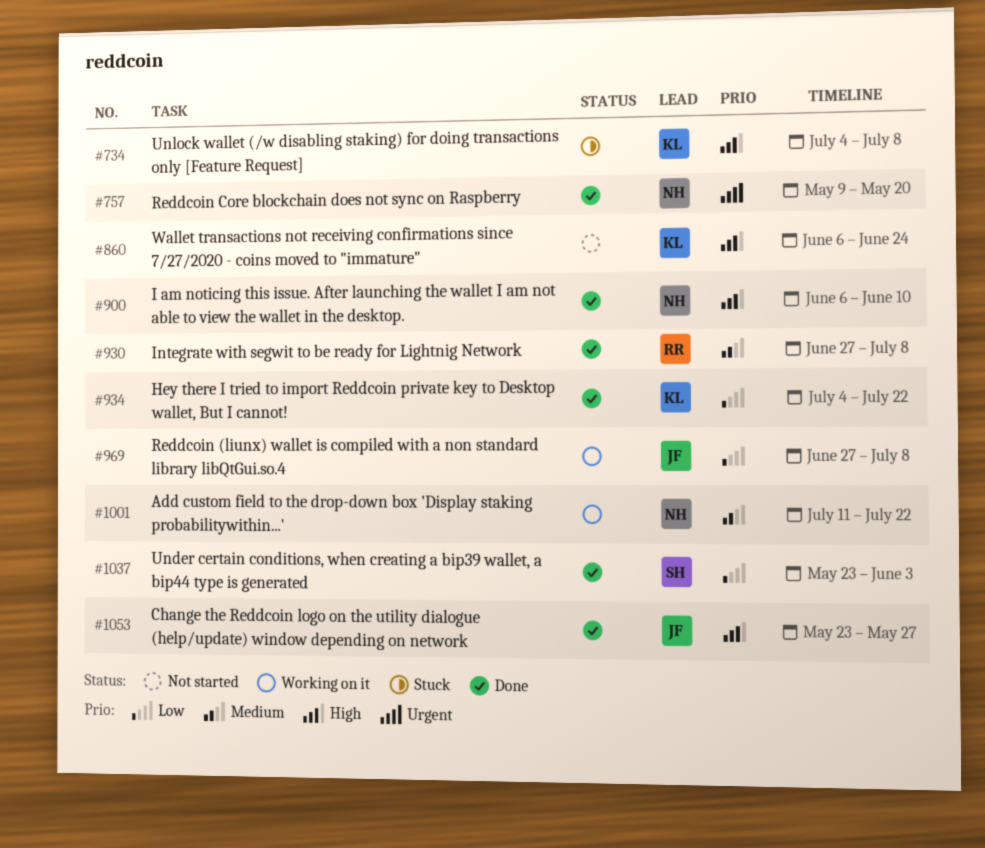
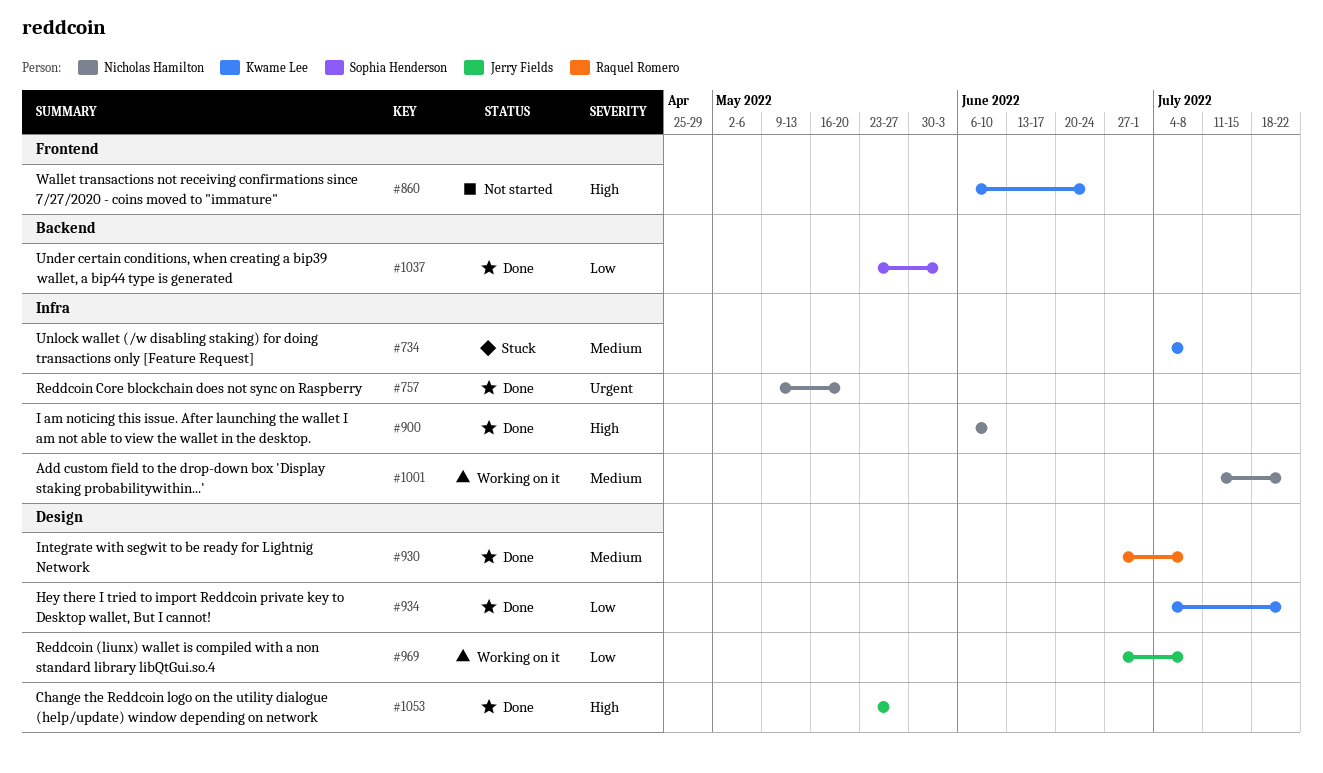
#734, priority: High -> Medium

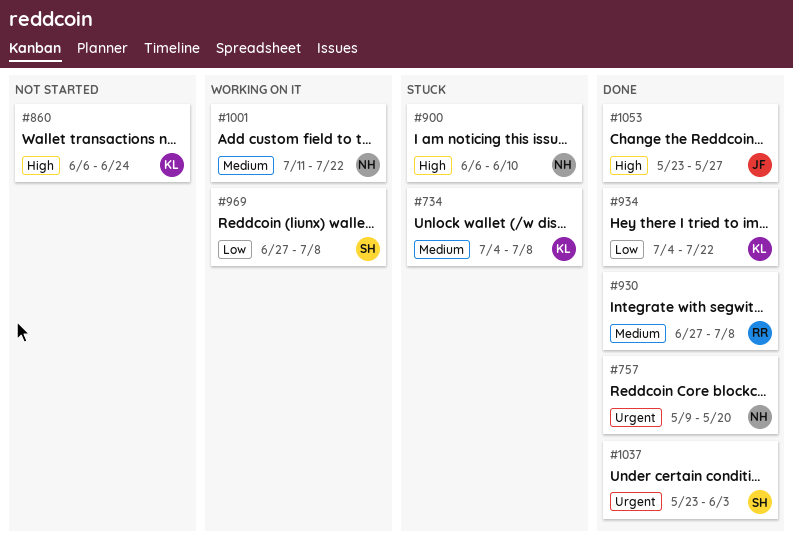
#900, status: Done -> Stuck
#969, owner: Jerry Fields -> Sophia Henderson
#1037, priority: Low -> Urgent

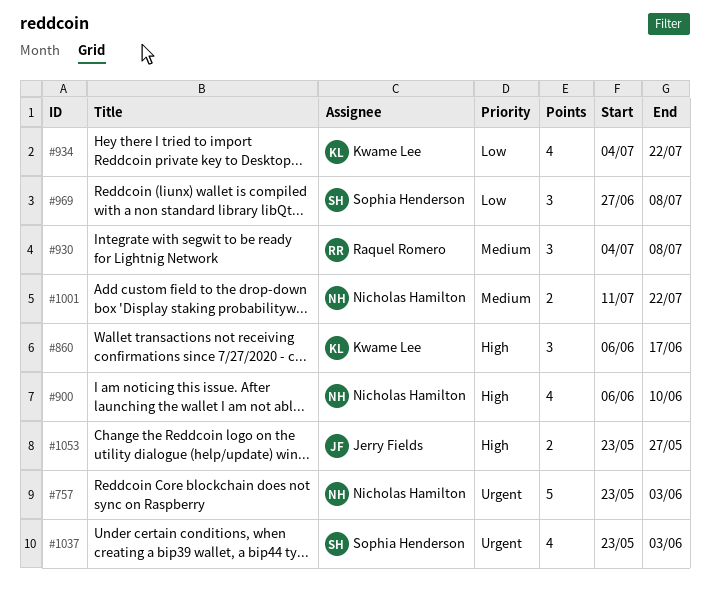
#734: present -> none
#757, start: May 9 -> May 23
#757, due: May 20 -> Jun 3
#860, due: Jun 24 -> Jun 17
#930, start: Jun 27 -> Jul 4

